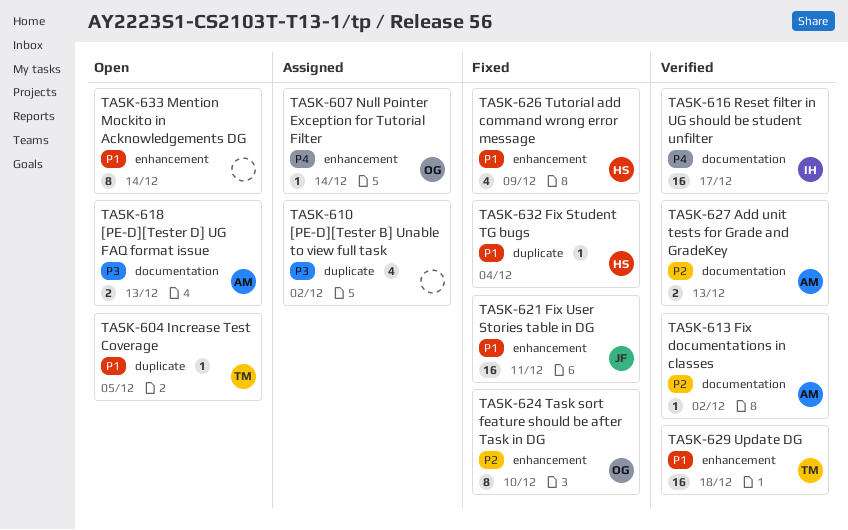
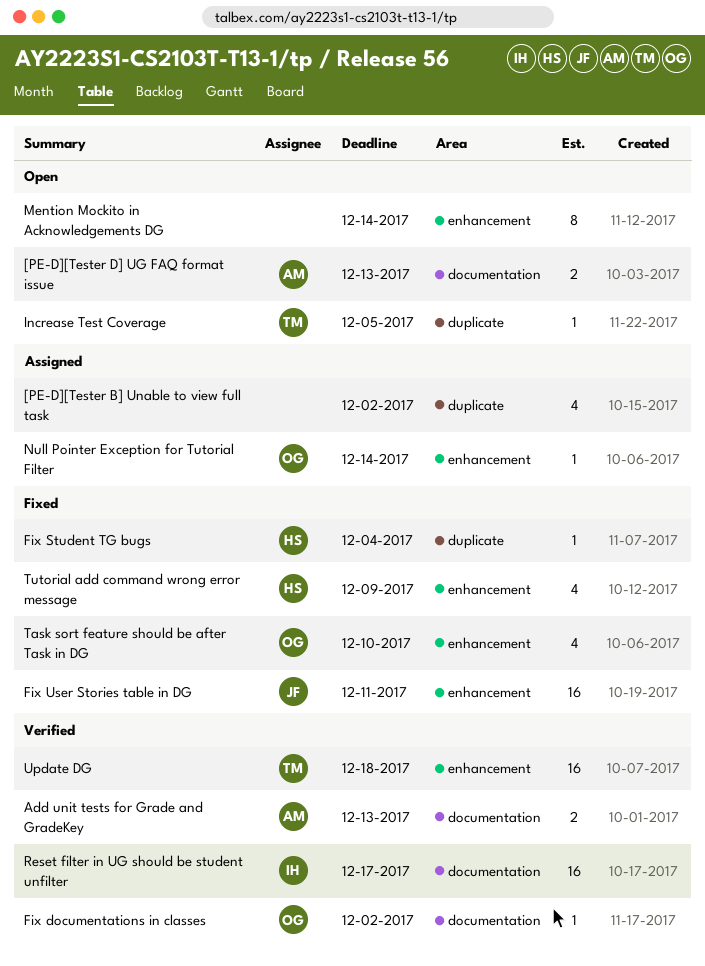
Fix documentations in classes, owner: AM -> OG
Task sort feature should be after Task in DG, estimate: 8 -> 4

